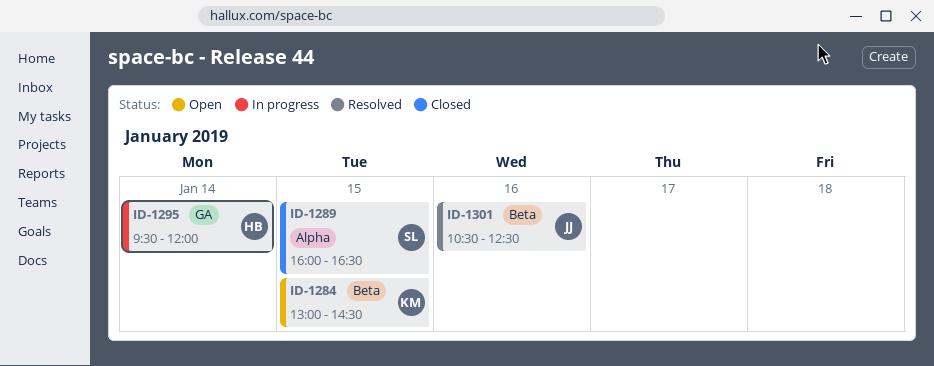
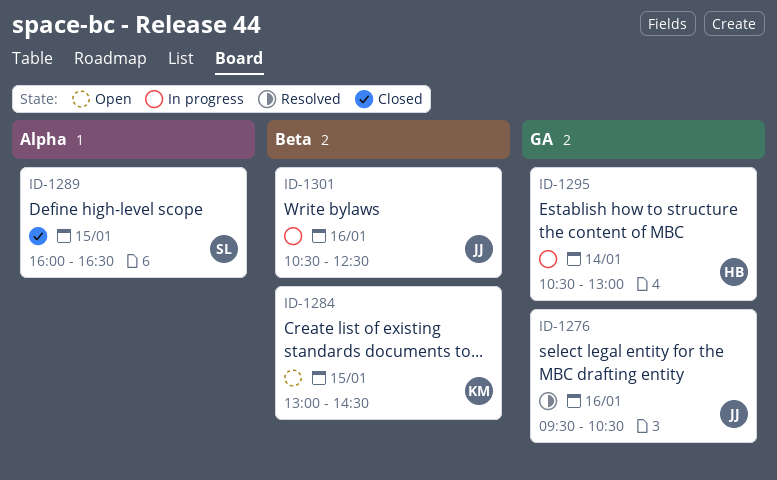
ID-1276: none -> present
ID-1295, begins: 09:30 -> 10:30
ID-1295, ends: 12:00 -> 13:00
ID-1301, status: Resolved -> In progress

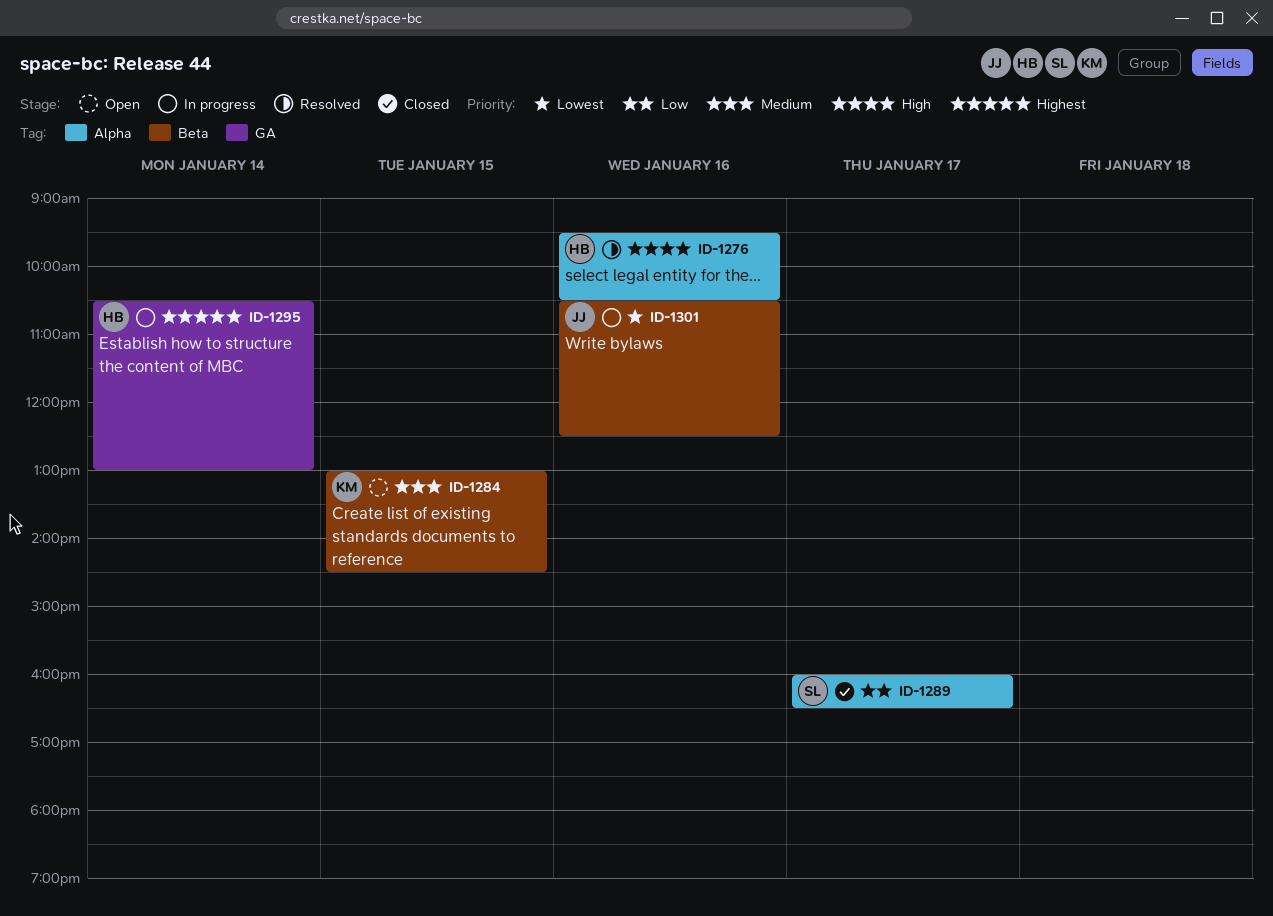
ID-1276, owner: JJ -> HB
ID-1276, label: GA -> Alpha
ID-1289, day: Jan 15 -> Jan 17

